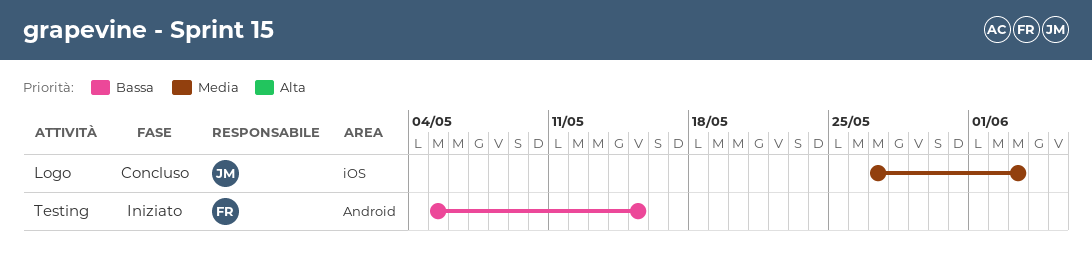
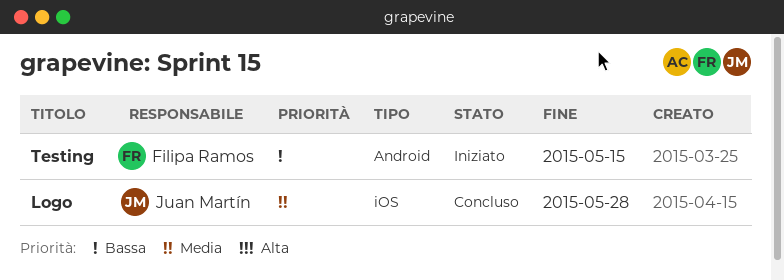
Logo, due: Jun 3 -> May 28

